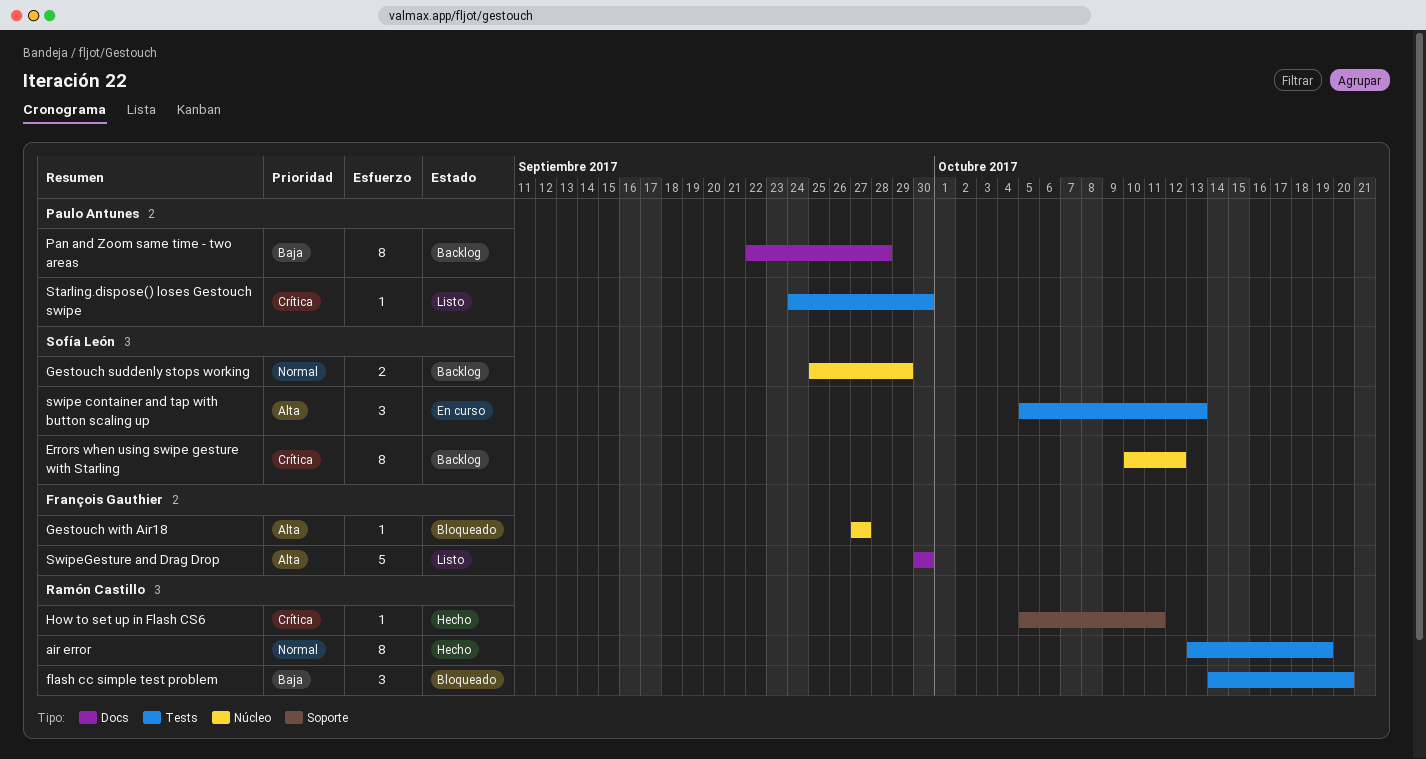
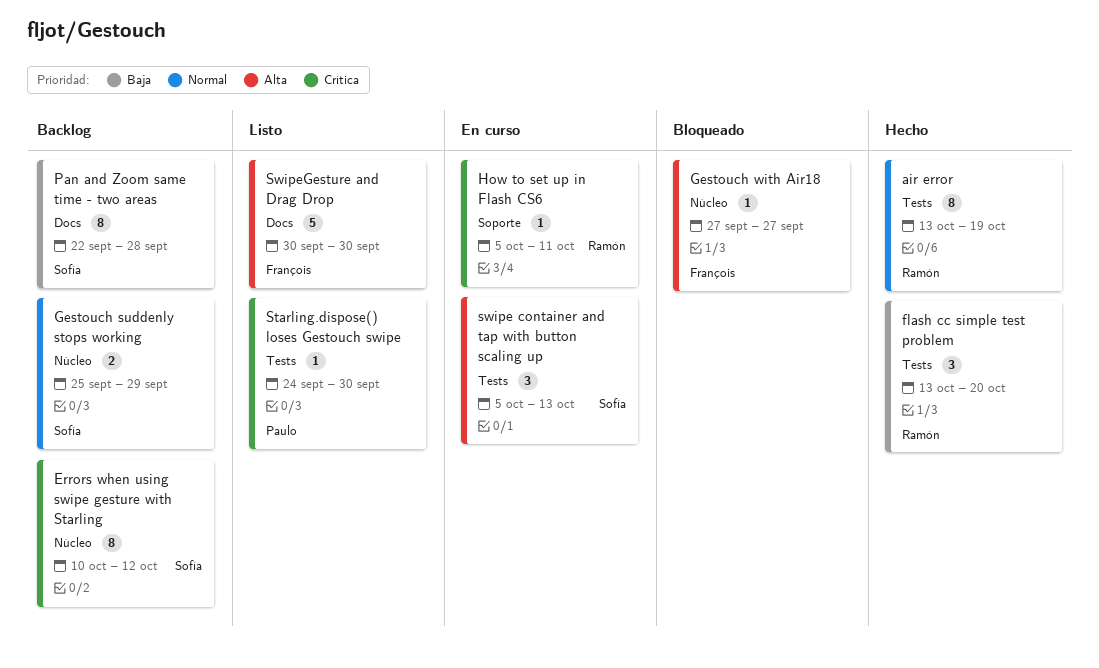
flash cc simple test problem, status: Bloqueado -> Hecho
flash cc simple test problem, start: Oct 14 -> Oct 13
How to set up in Flash CS6, status: Hecho -> En curso
Pan and Zoom same time - two areas, owner: Paulo Antunes -> Sofía León

